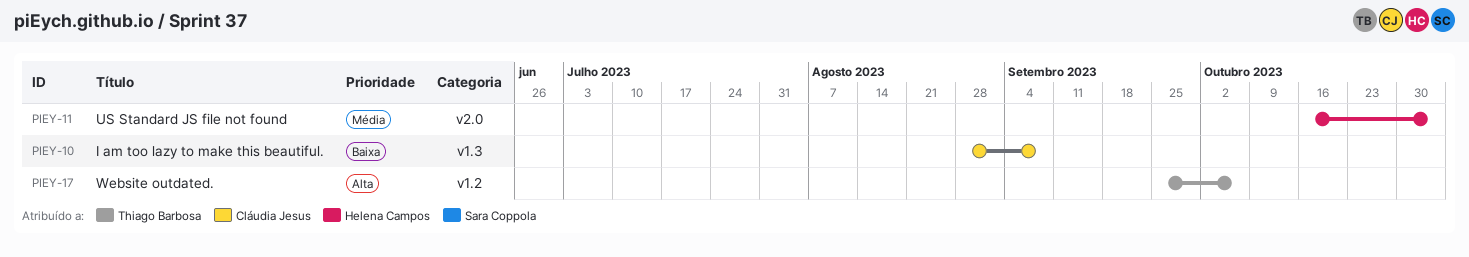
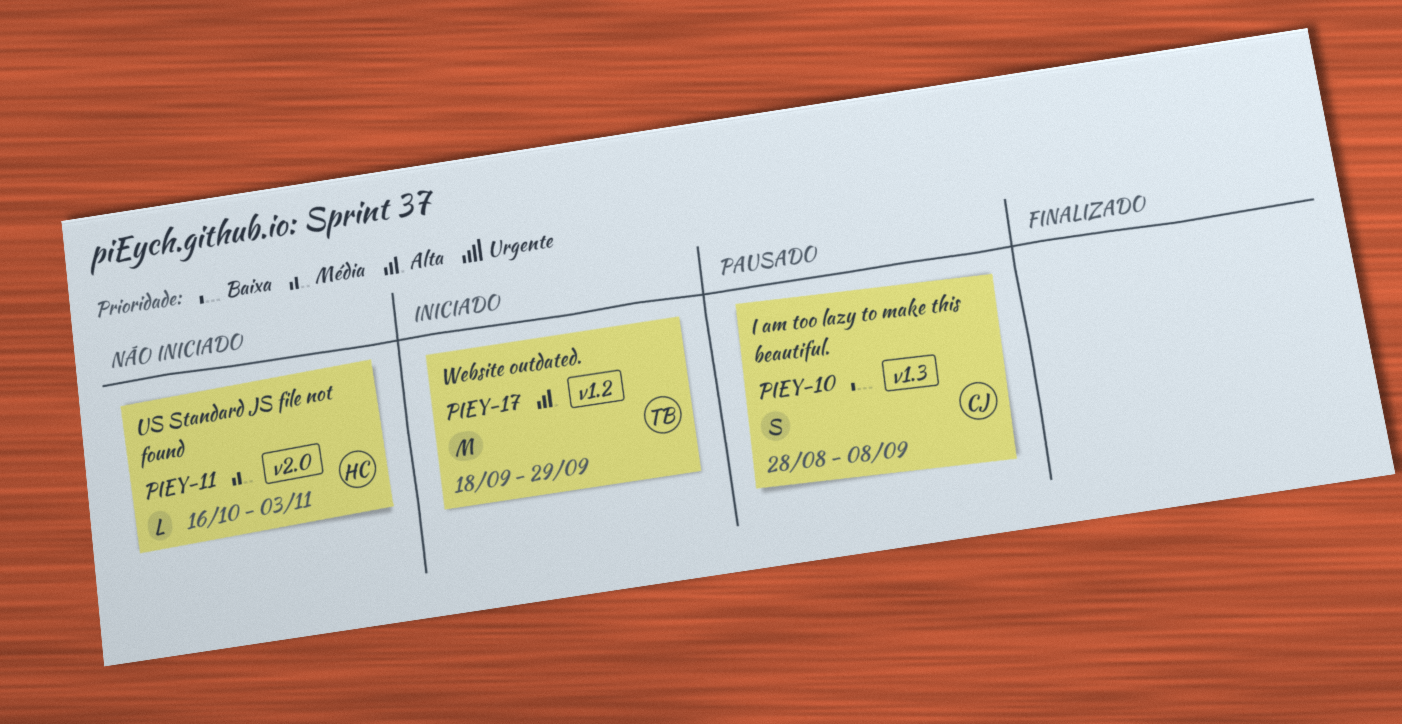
PIEY-17, start: Sep 25 -> Sep 18
PIEY-17, due: Oct 6 -> Sep 29

